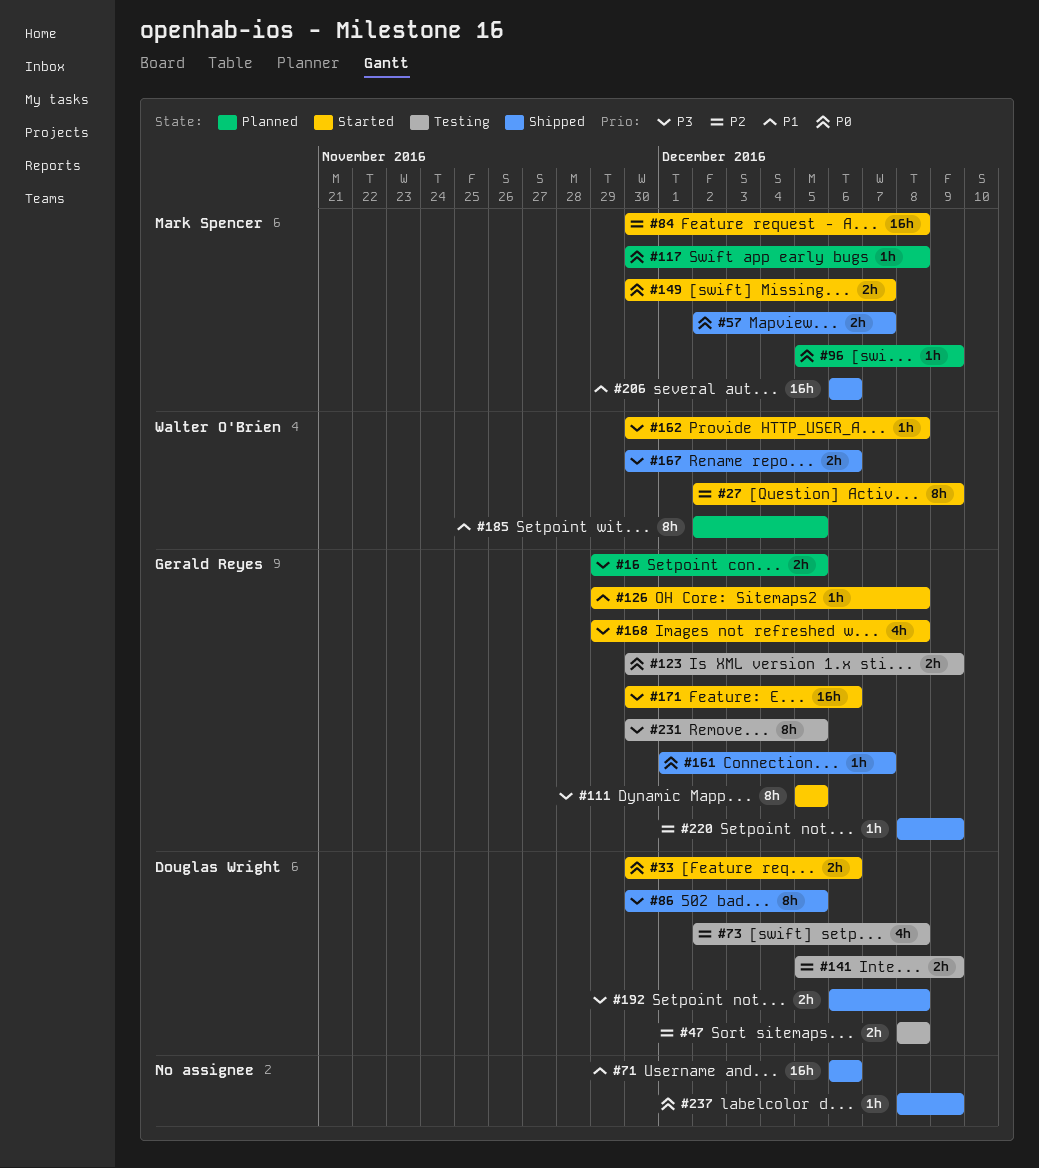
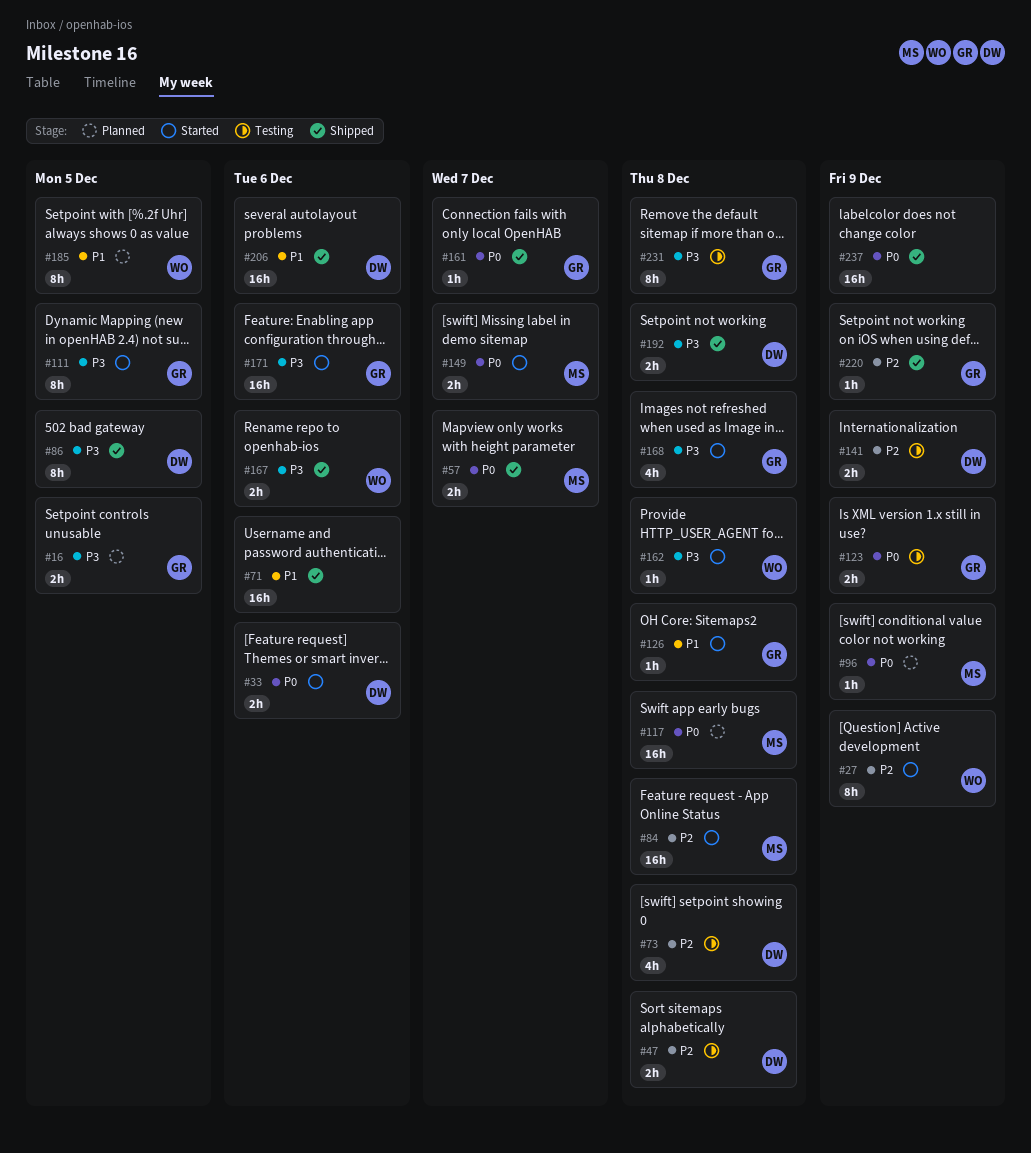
#117, estimate: 1h -> 16h
#206, owner: Mark Spencer -> Douglas Wright
#231, due: Dec 5 -> Dec 8
#237, estimate: 1h -> 16h

